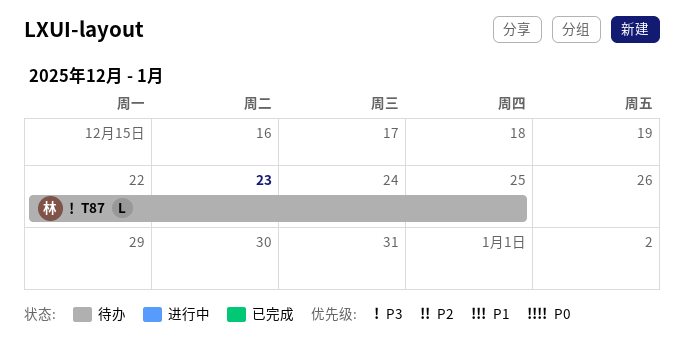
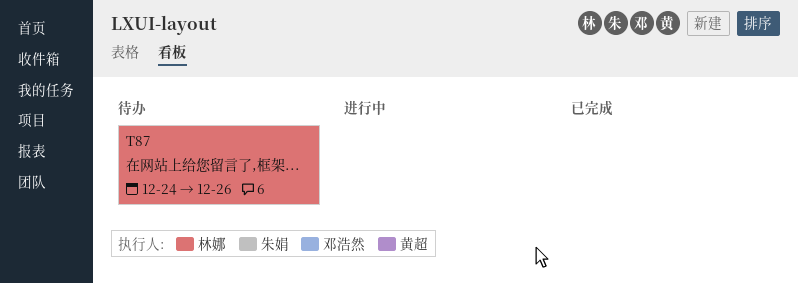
T87, start: Dec 22 -> Dec 24
T87, due: Dec 25 -> Dec 26

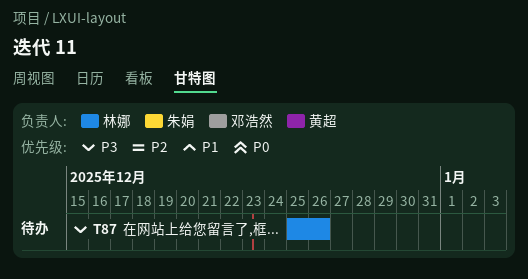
T87, start: Dec 24 -> Dec 25

